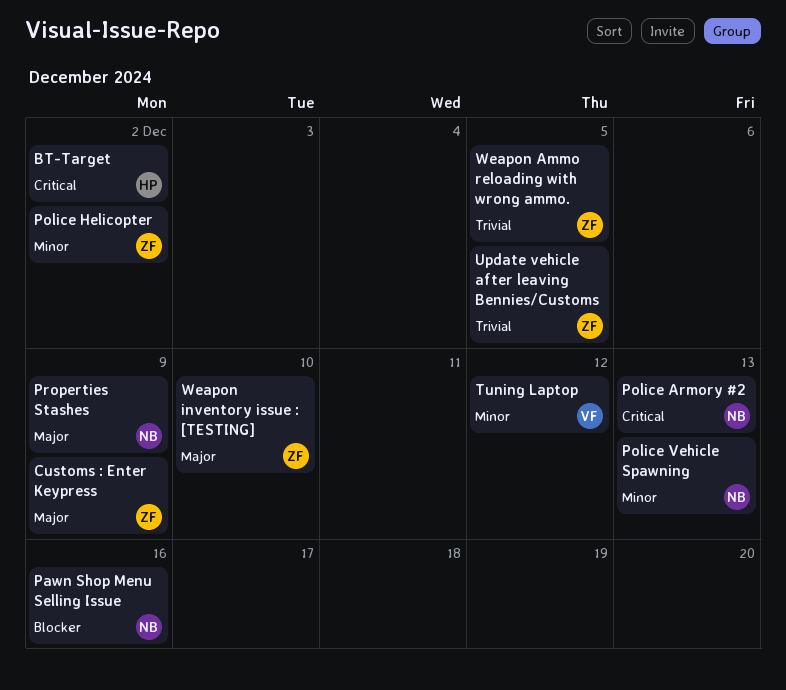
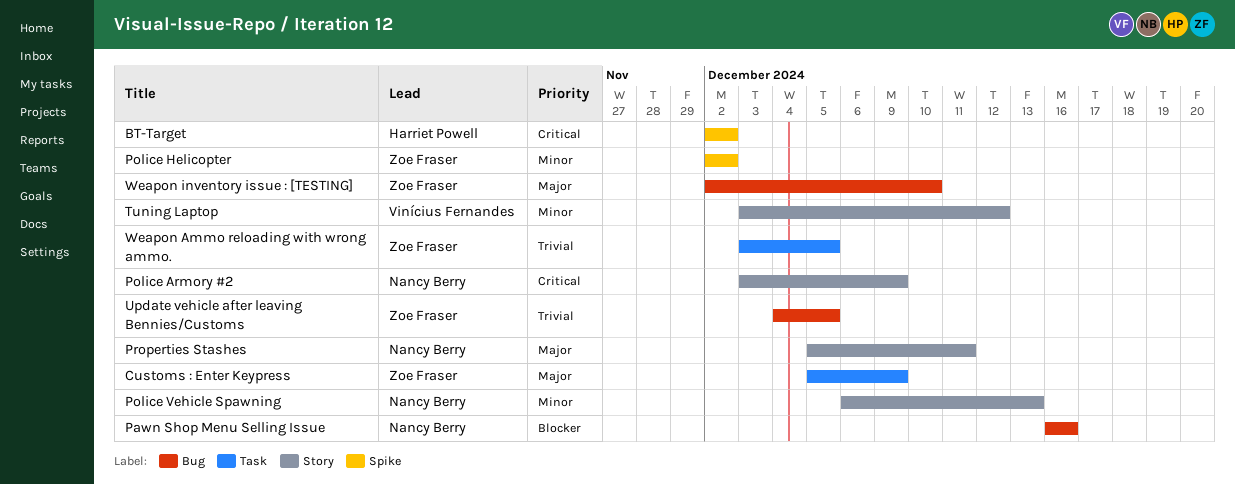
Police Armory #2, due: Dec 13 -> Dec 9
Properties Stashes, due: Dec 9 -> Dec 11

